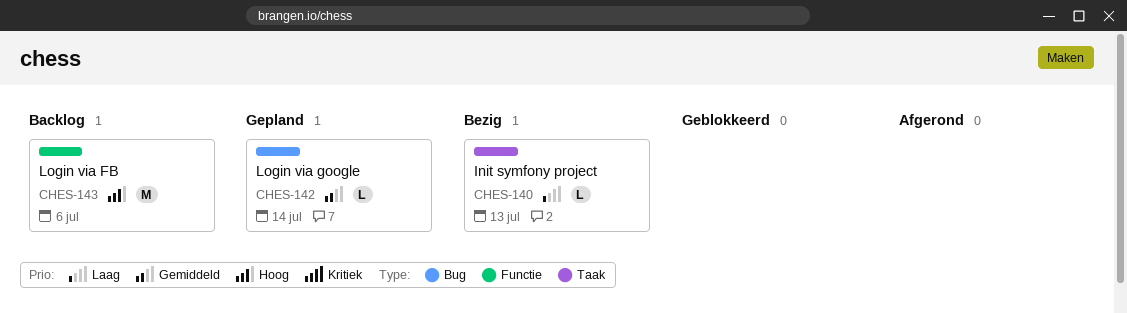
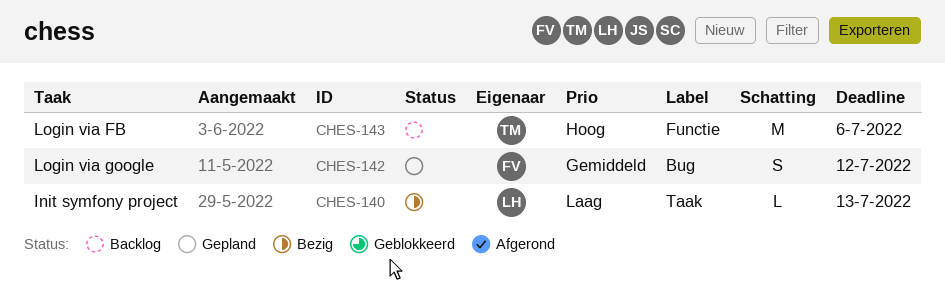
CHES-142, estimate: L -> S
CHES-142, due: Jul 14 -> Jul 12

